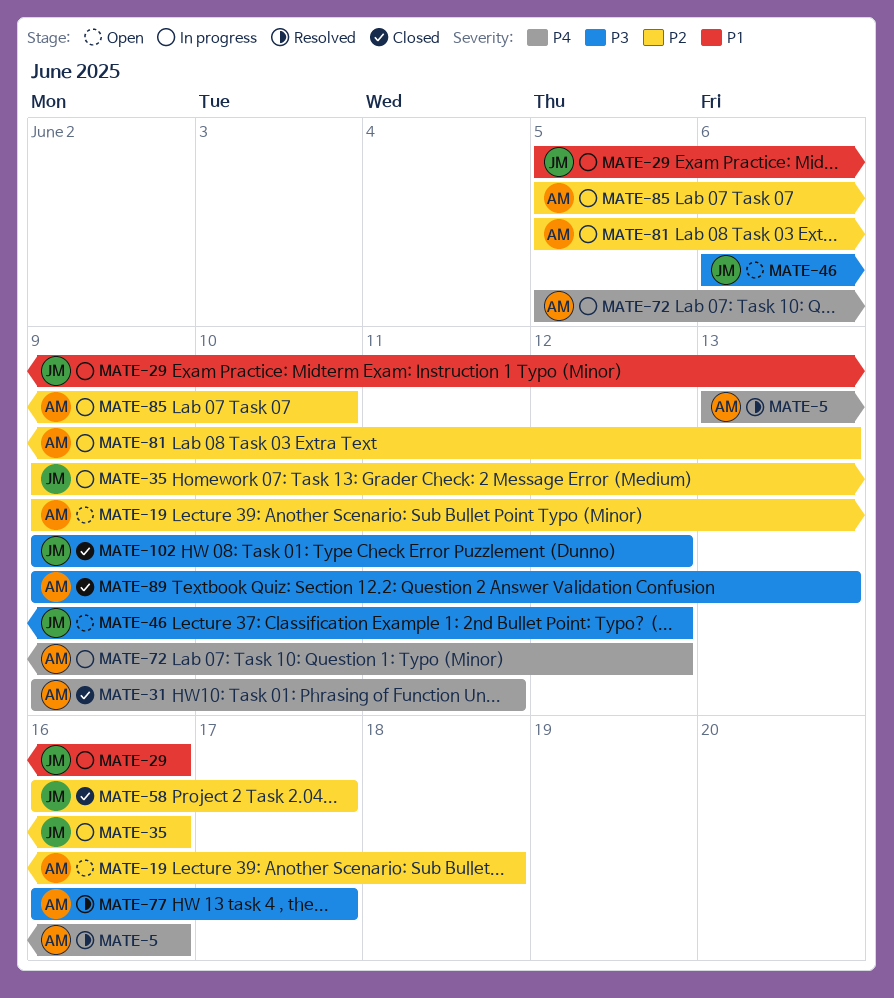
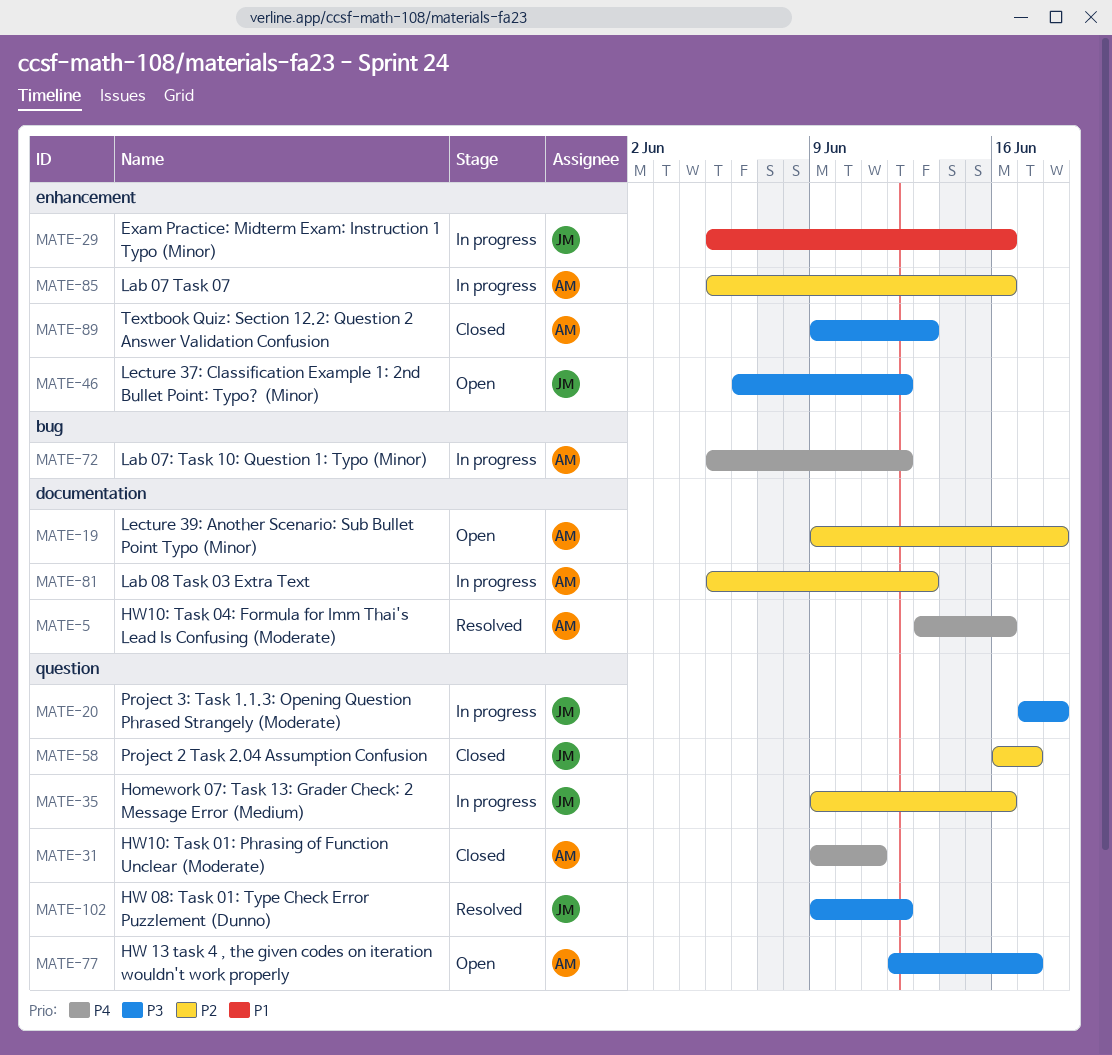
MATE-20: none -> present
MATE-77, status: Resolved -> Open
MATE-77, start: Jun 16 -> Jun 12
MATE-85, due: Jun 10 -> Jun 16
MATE-102, status: Closed -> Resolved

